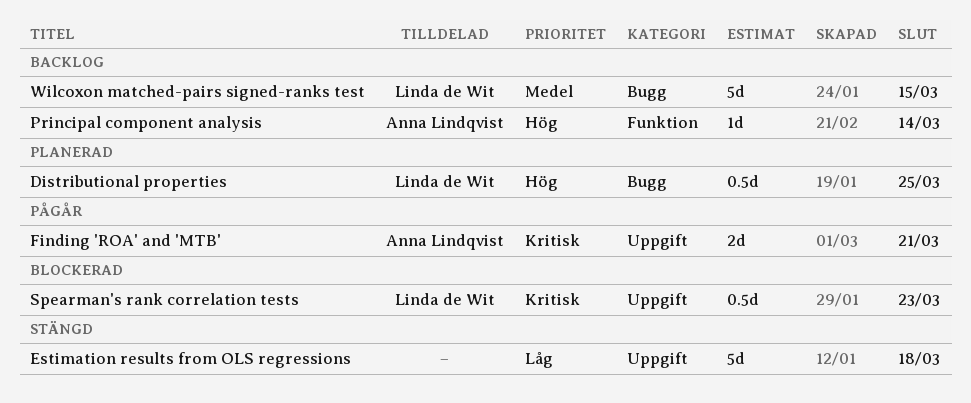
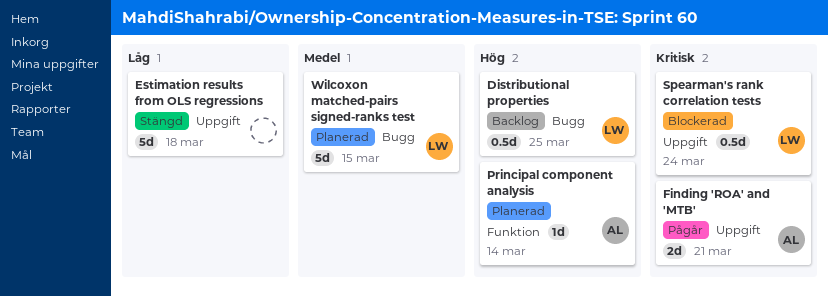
Distributional properties, status: Planerad -> Backlog
Principal component analysis, status: Backlog -> Planerad
Spearman's rank correlation tests, due: Mar 23 -> Mar 24
Wilcoxon matched-pairs signed-ranks test, status: Backlog -> Planerad

